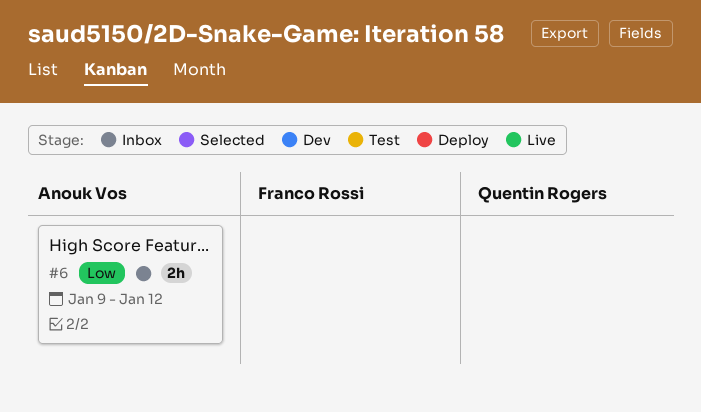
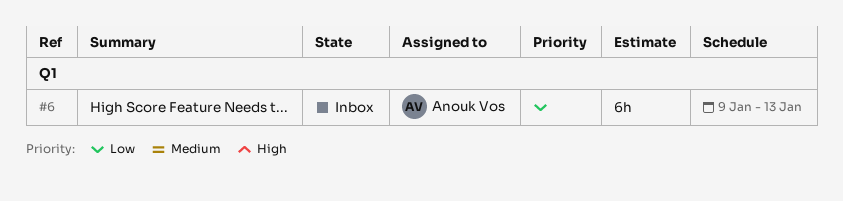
#6, estimate: 2h -> 6h
#6, due: Jan 12 -> Jan 13

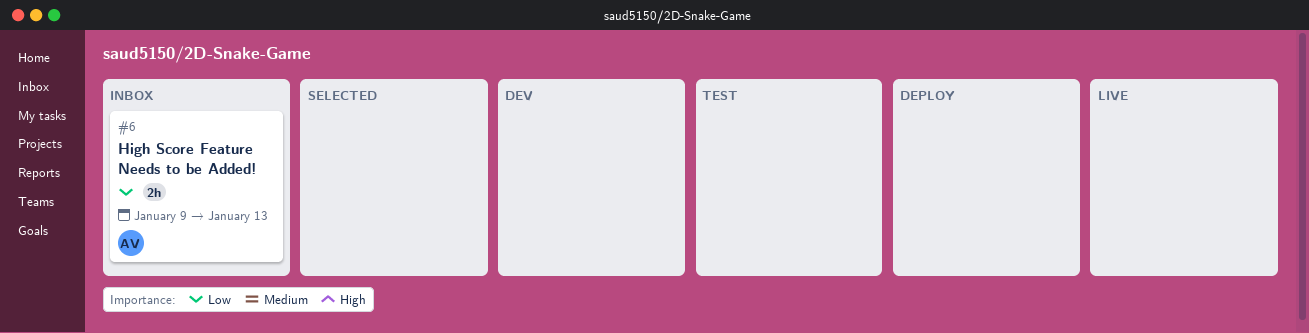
#6, estimate: 6h -> 2h

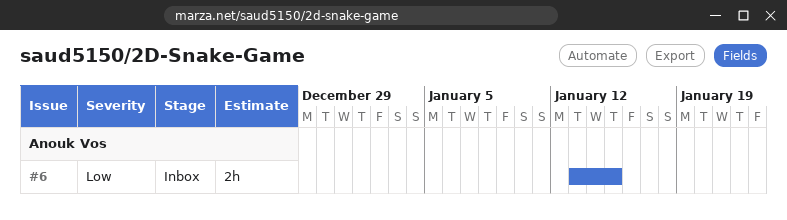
#6, start: Jan 9 -> Jan 13
#6, due: Jan 13 -> Jan 15

